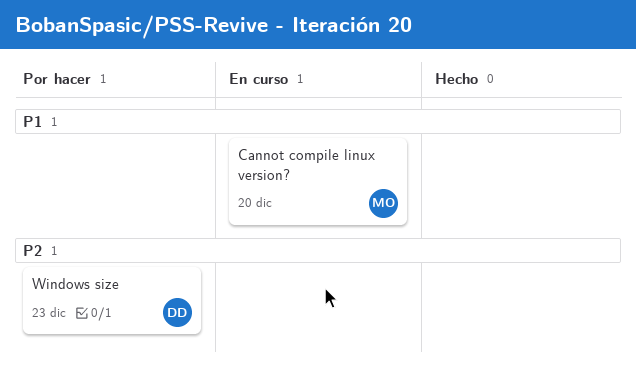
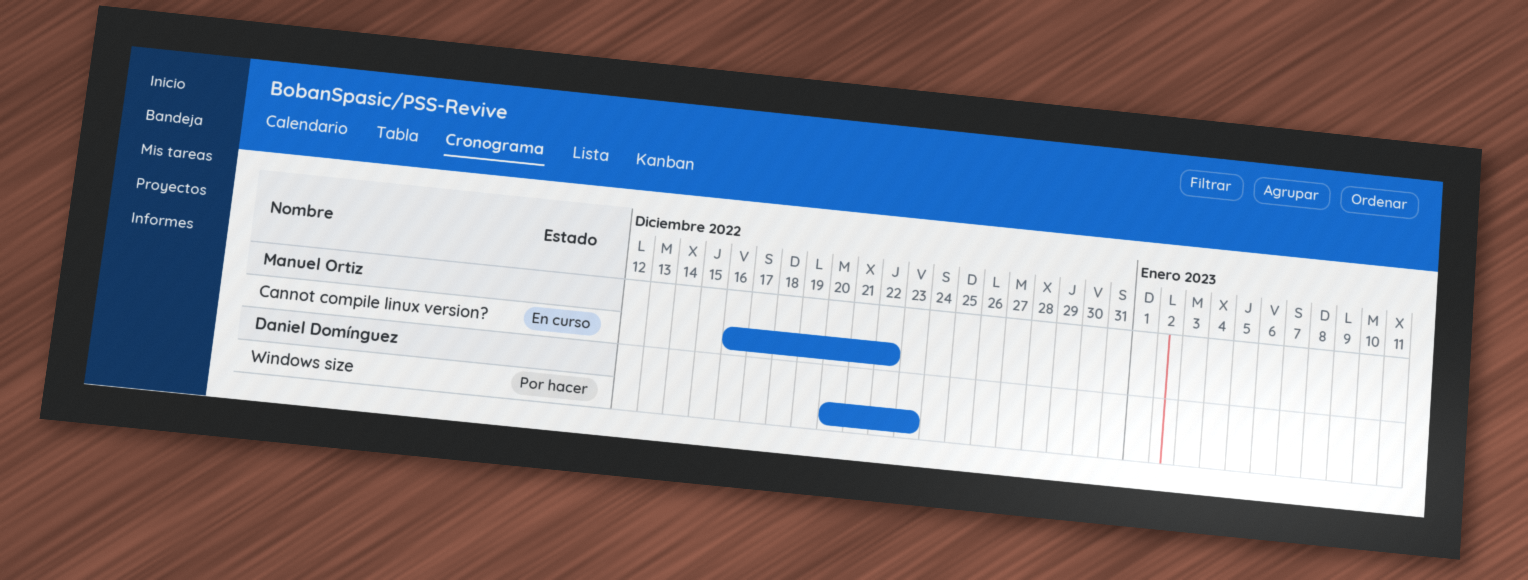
Cannot compile linux version?, due: Dec 20 -> Dec 22

